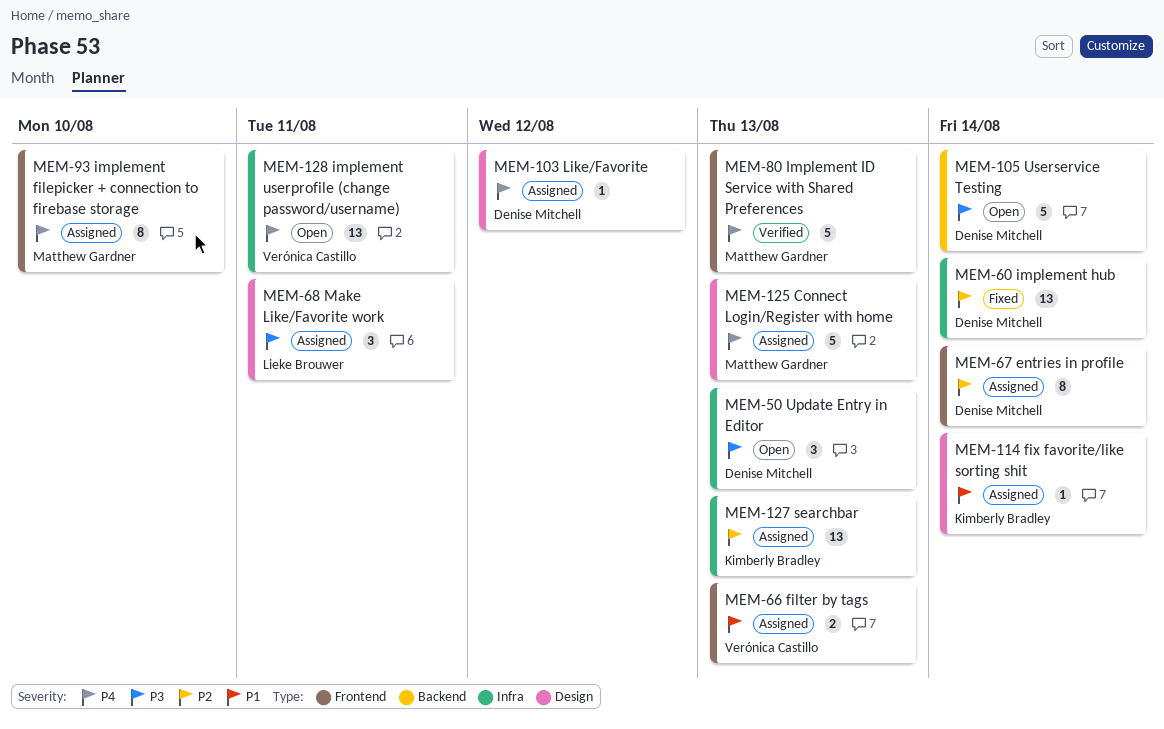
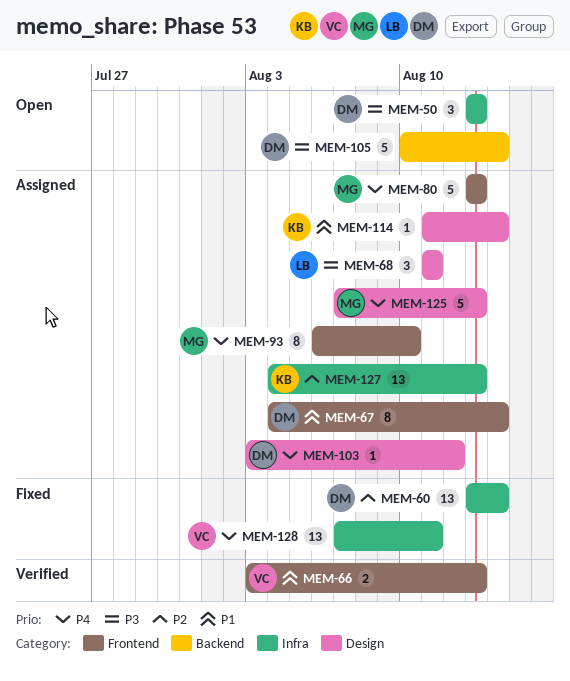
MEM-66, status: Assigned -> Verified
MEM-67, priority: P2 -> P1
MEM-80, status: Verified -> Assigned
MEM-128, status: Open -> Fixed

